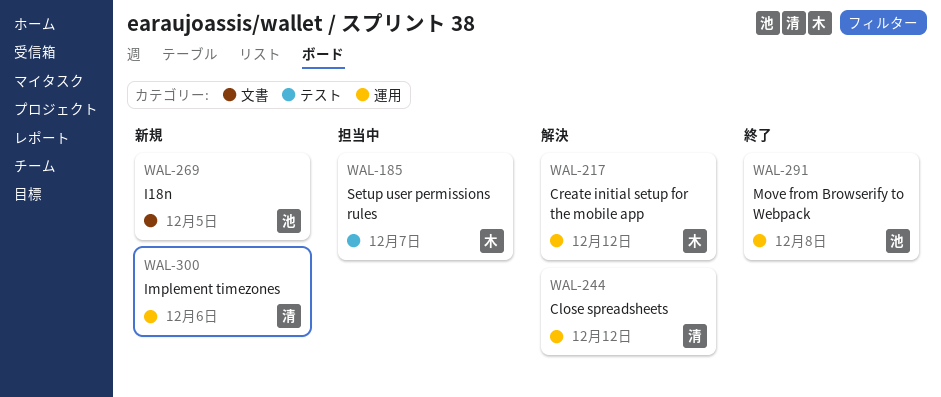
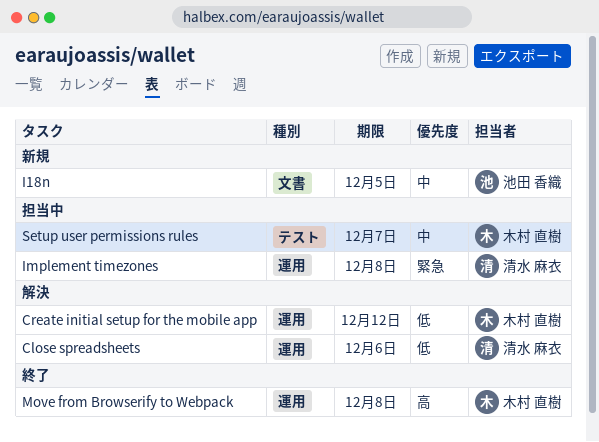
Close spreadsheets, due: Dec 12 -> Dec 6
Implement timezones, status: 新規 -> 担当中
Implement timezones, due: Dec 6 -> Dec 8
Move from Browserify to Webpack, owner: 池田 香織 -> 木村 直樹

